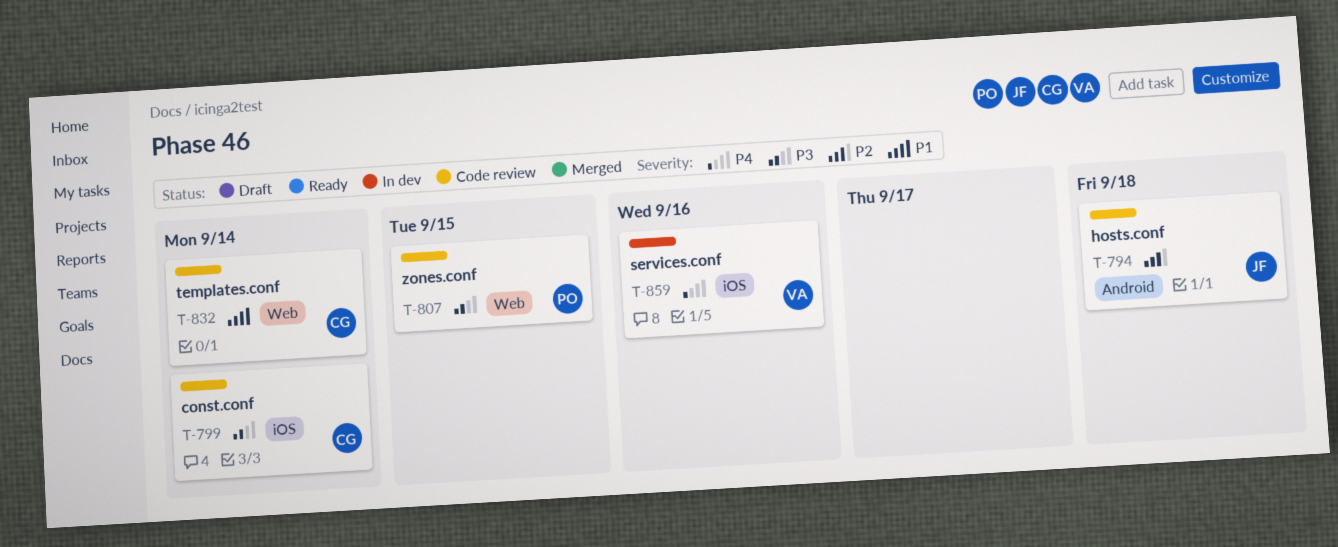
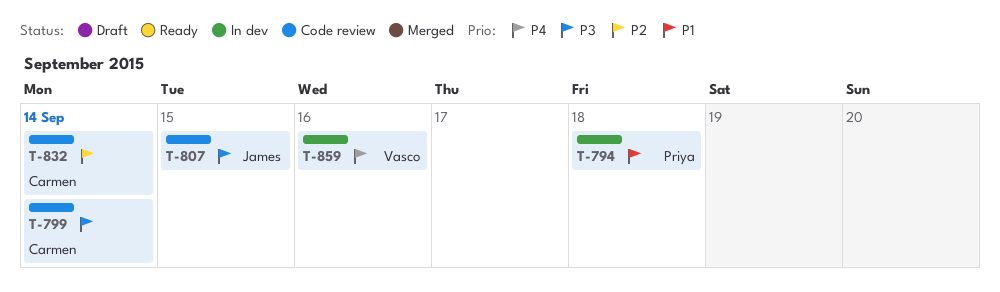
T-794, status: Code review -> In dev
T-794, owner: James -> Priya
T-794, priority: P2 -> P1
T-807, owner: Priya -> James
T-832, priority: P1 -> P2

